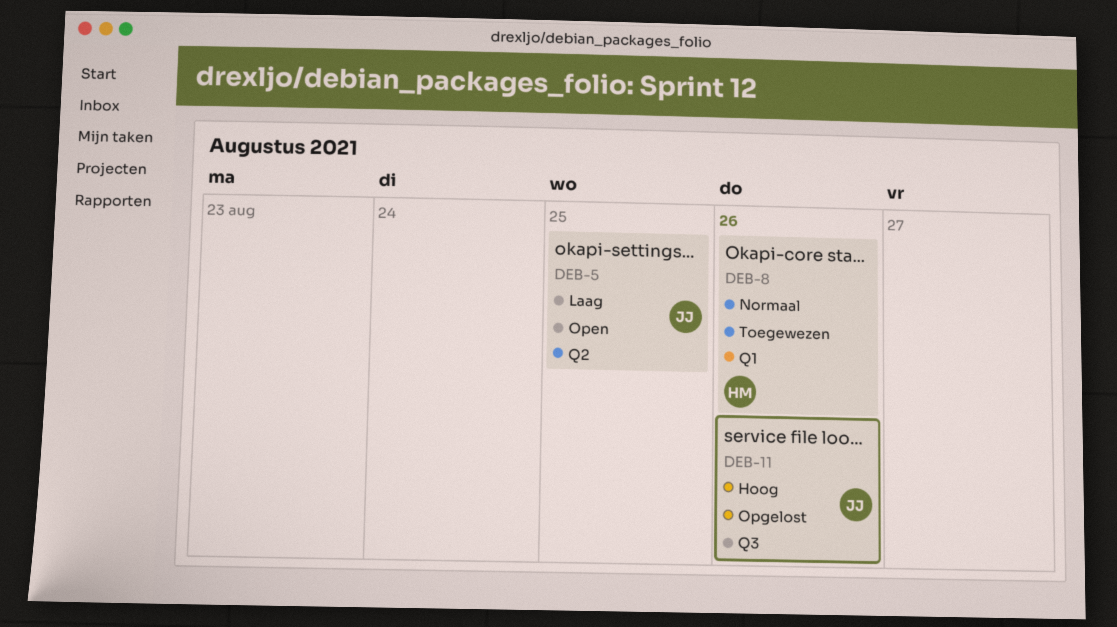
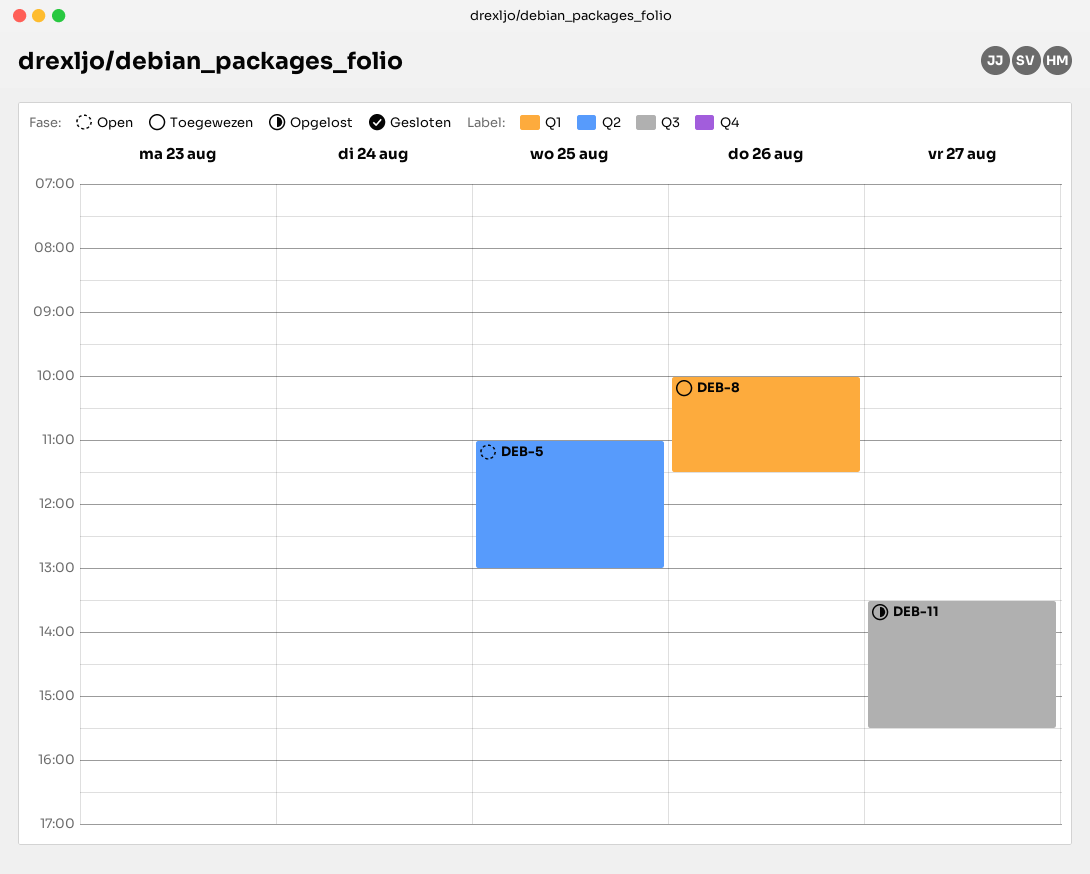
DEB-11, day: Aug 26 -> Aug 27

